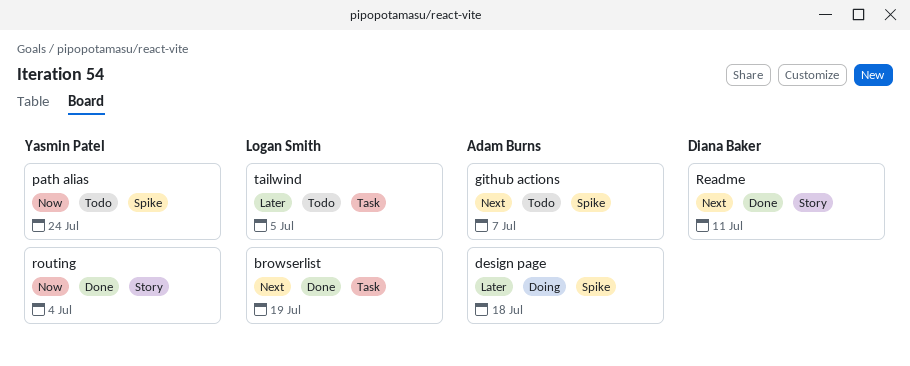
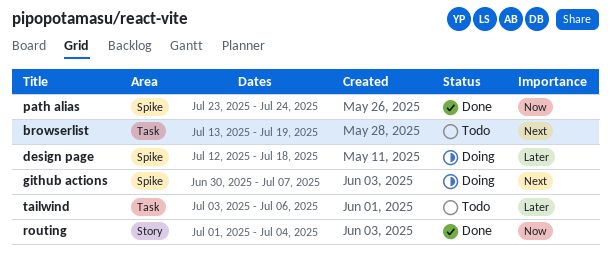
browserlist, status: Done -> Todo
github actions, status: Todo -> Doing
path alias, status: Todo -> Done
Readme: present -> none
tailwind, due: Jul 5 -> Jul 6

